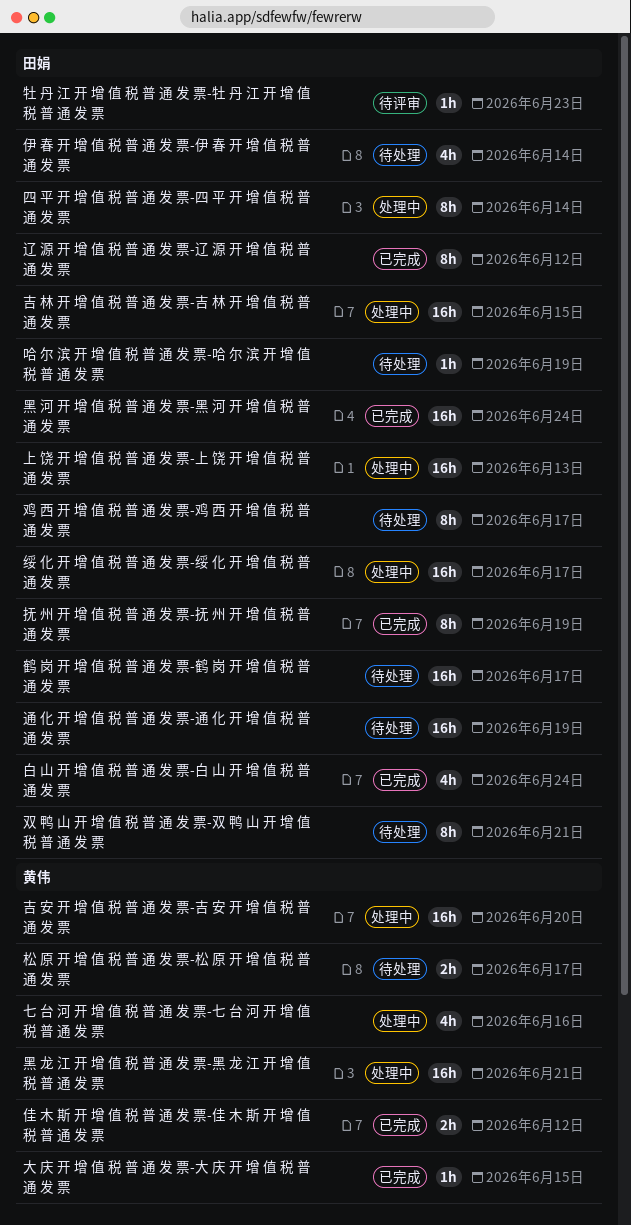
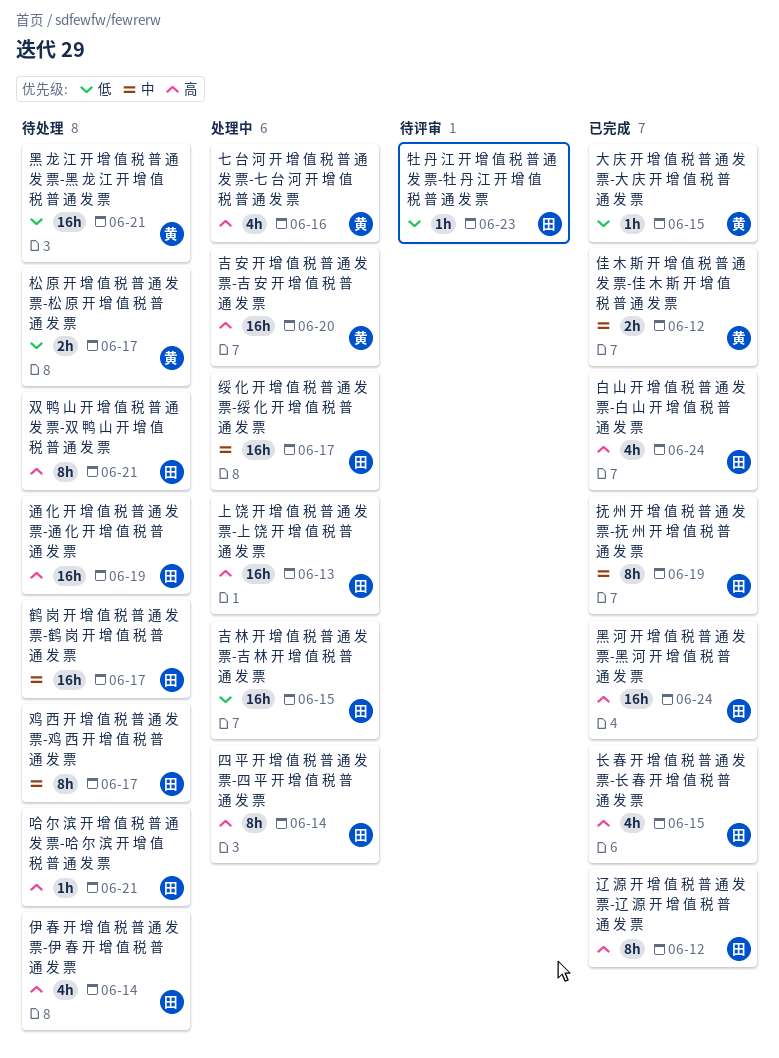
哈 尔 滨 开 增 值 税 普 通 发 票-哈 尔 滨 开 增 值 税 普 通 发 票, due: Jun 19 -> Jun 21
长 春 开 增 值 税 普 通 发 票-长 春 开 增 值 税 普 通 发 票: none -> present
黑 龙 江 开 增 值 税 普 通 发 票-黑 龙 江 开 增 值 税 普 通 发 票, status: 处理中 -> 待处理

